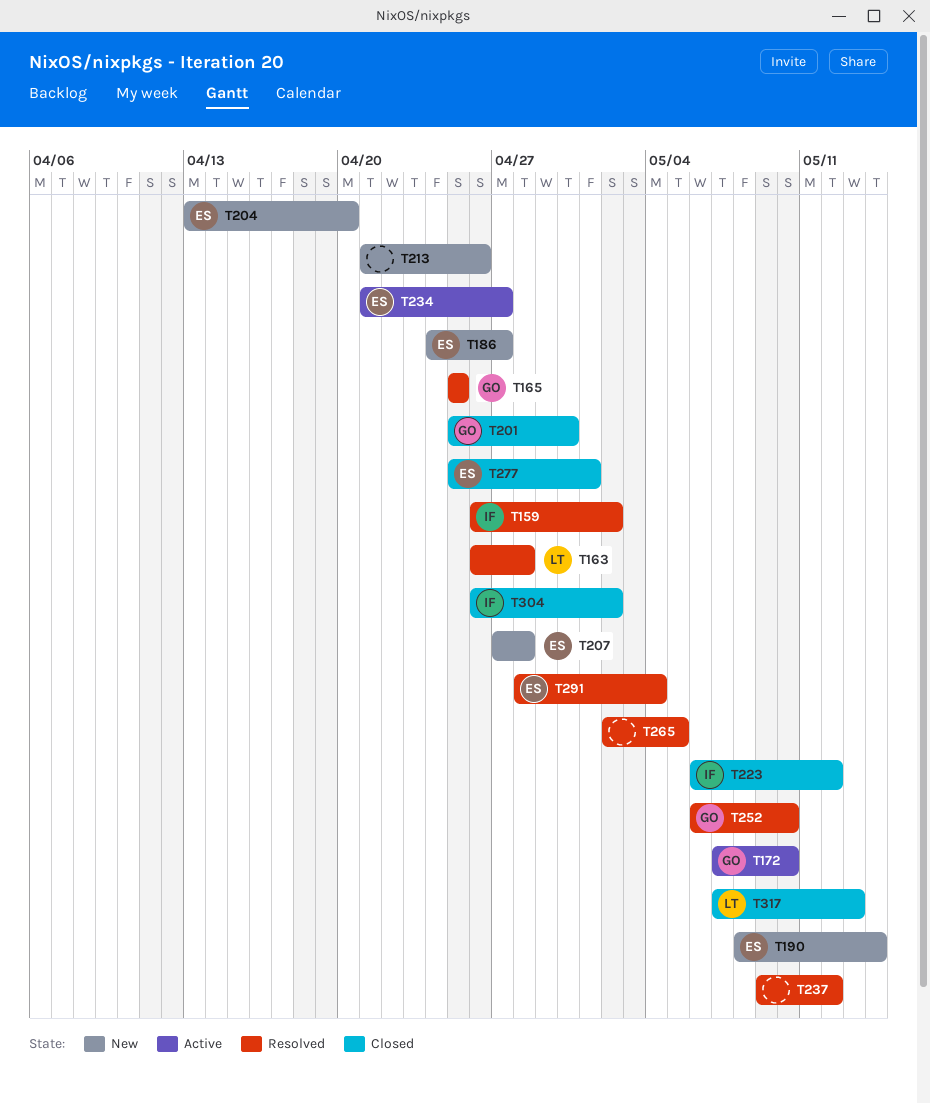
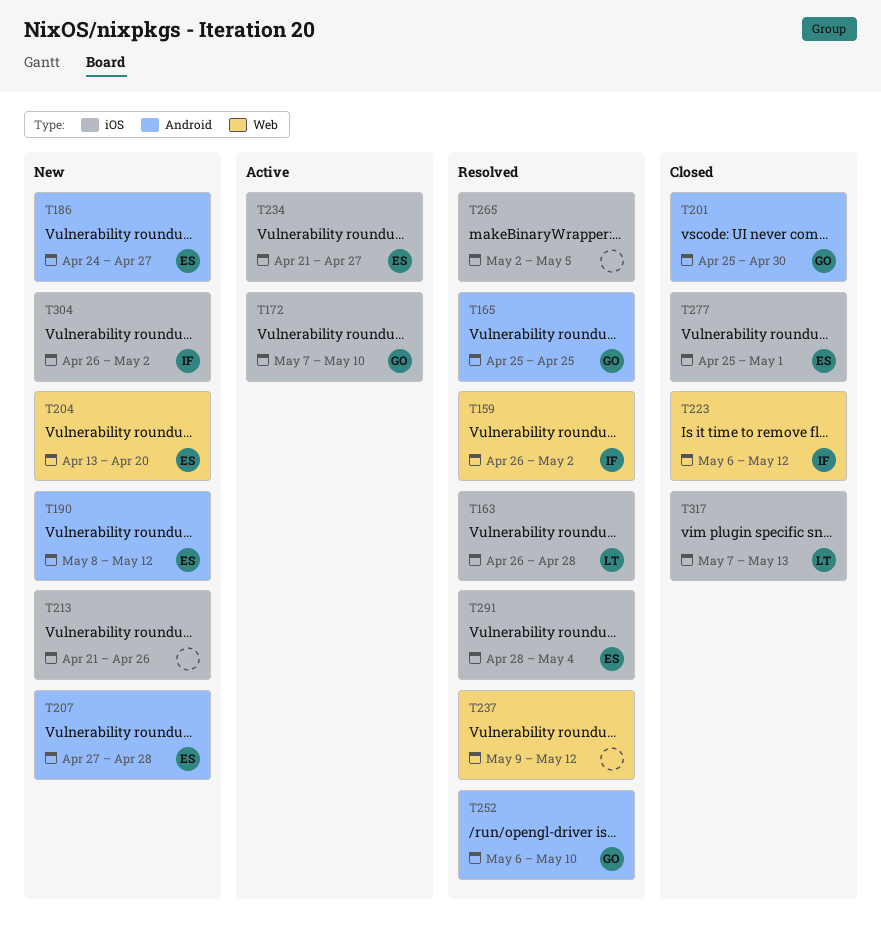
T190, due: May 14 -> May 12
T304, status: Closed -> New

